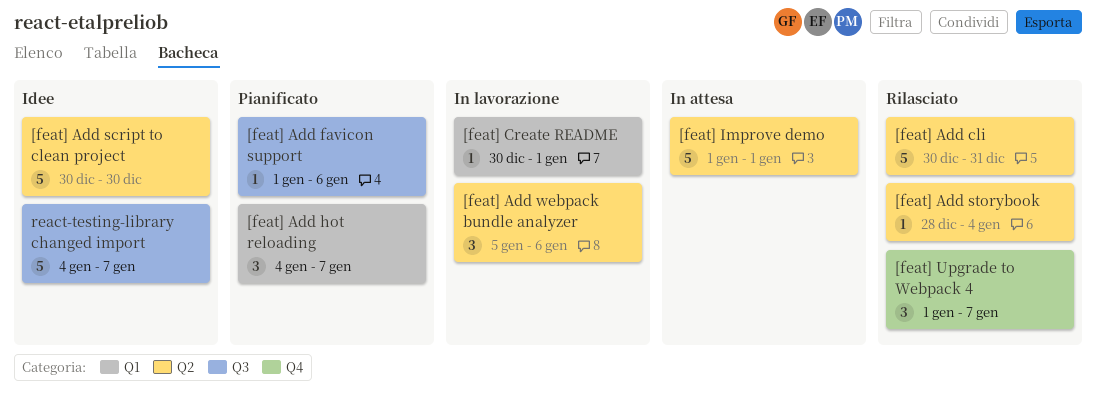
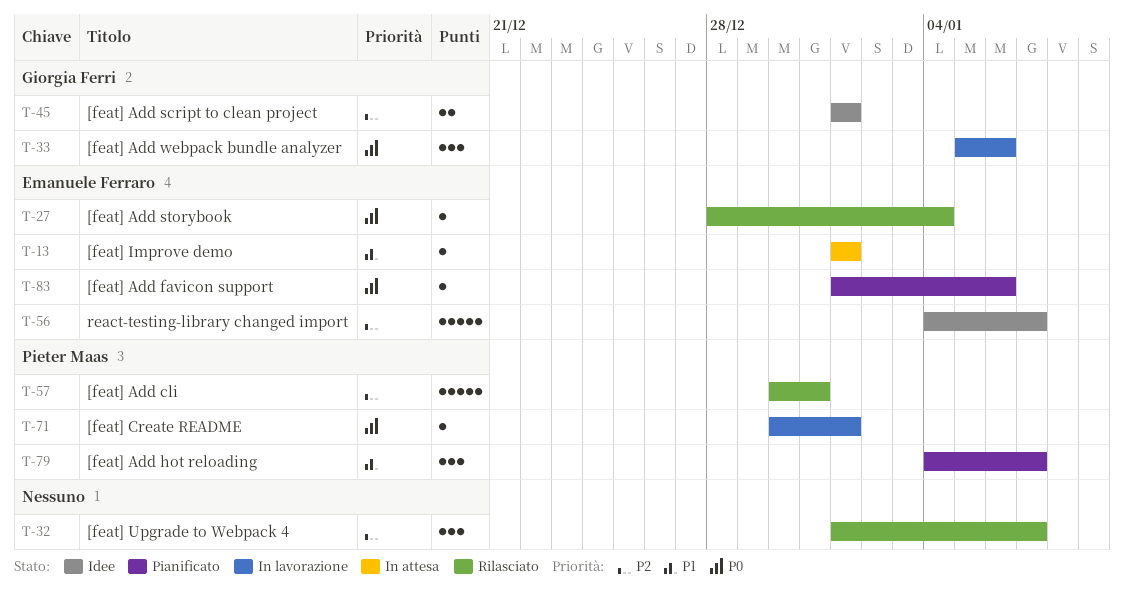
[feat] Add script to clean project, estimate: 5 -> 2
[feat] Add script to clean project, start: Dec 30 -> Jan 1
[feat] Add script to clean project, due: Dec 30 -> Jan 1
[feat] Improve demo, estimate: 5 -> 1

